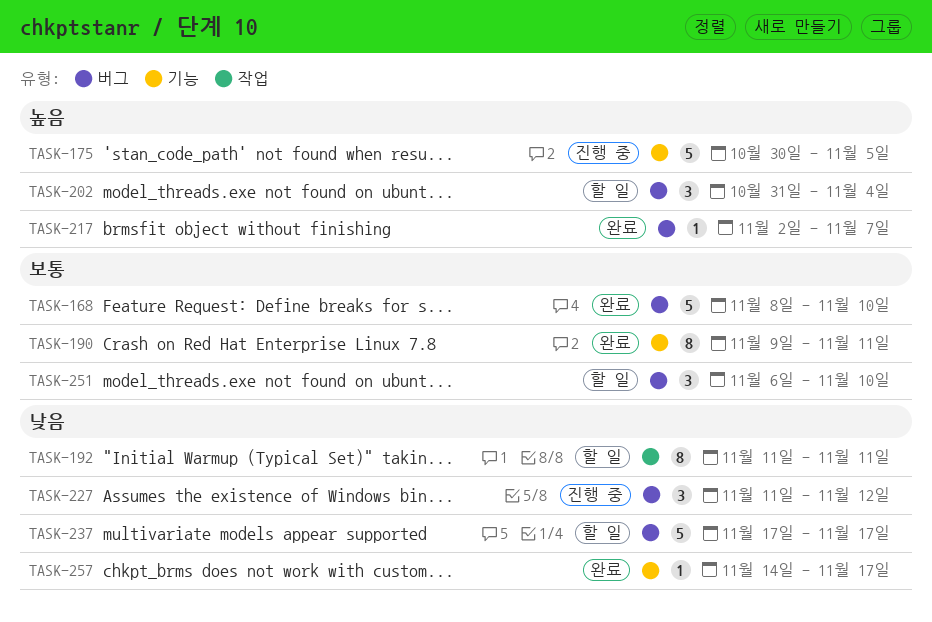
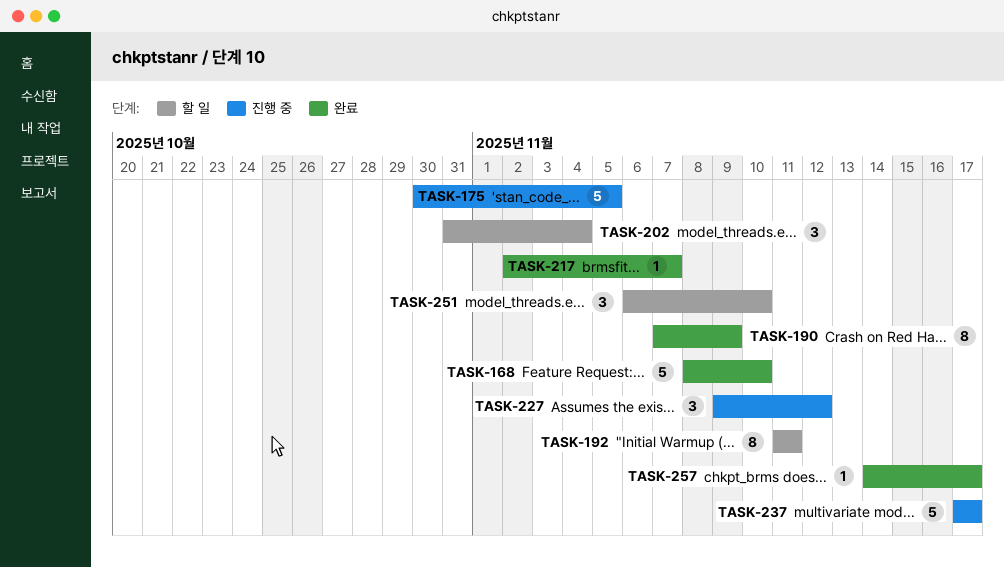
TASK-190, start: Nov 9 -> Nov 7
TASK-190, due: Nov 11 -> Nov 9
TASK-227, start: Nov 11 -> Nov 9
TASK-237, status: 할 일 -> 진행 중

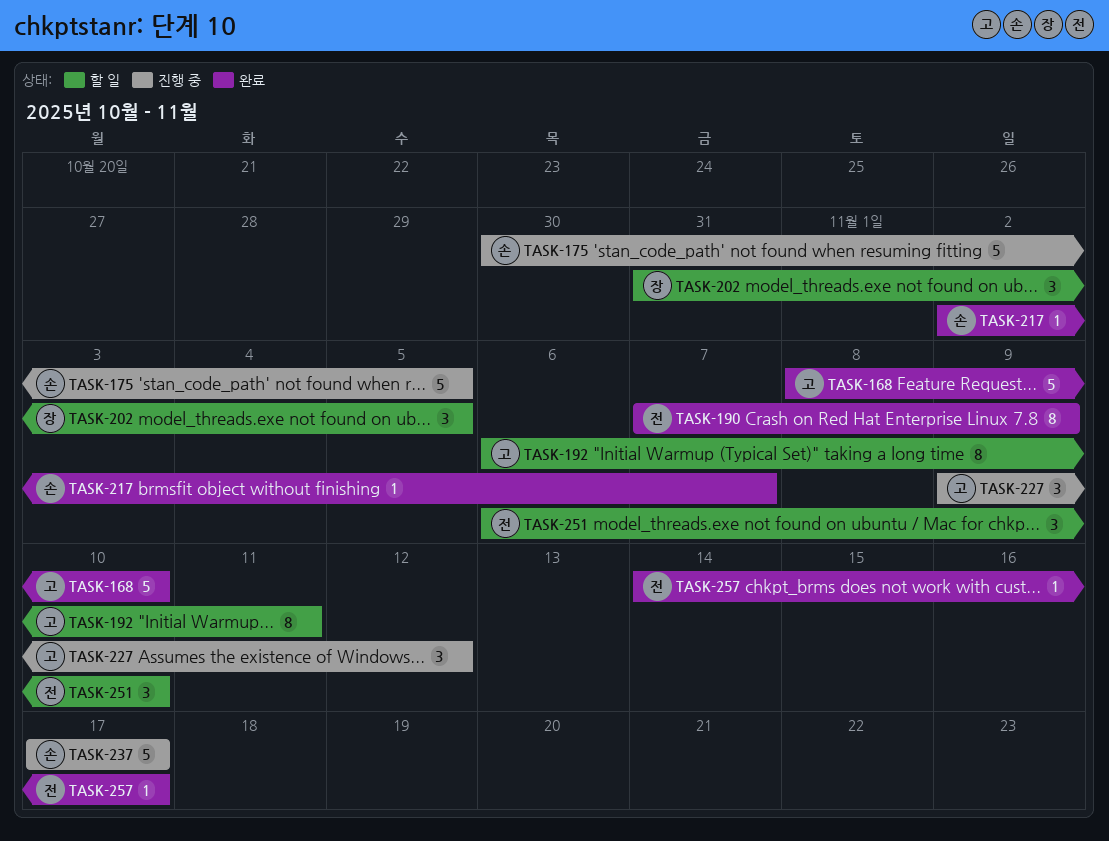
TASK-192, start: Nov 11 -> Nov 6
TASK-202, due: Nov 4 -> Nov 5

